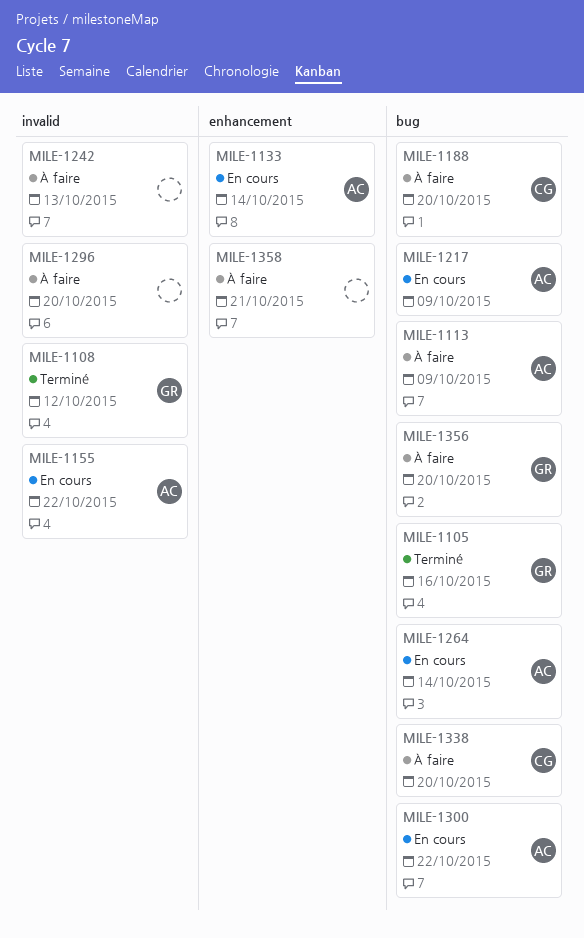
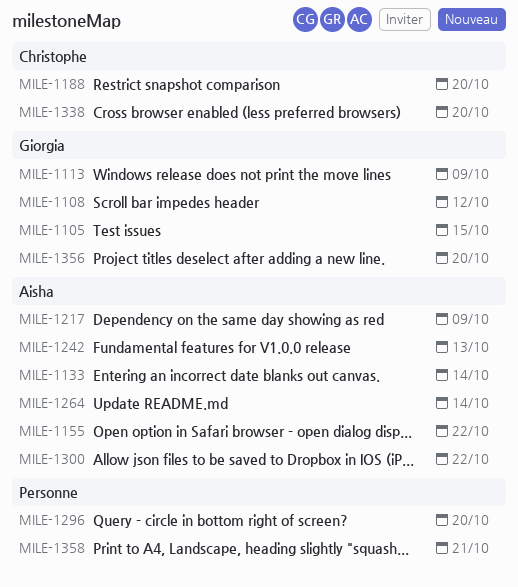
MILE-1105, due: Oct 16 -> Oct 15
MILE-1113, owner: Aisha -> Giorgia
MILE-1242, owner: none -> Aisha

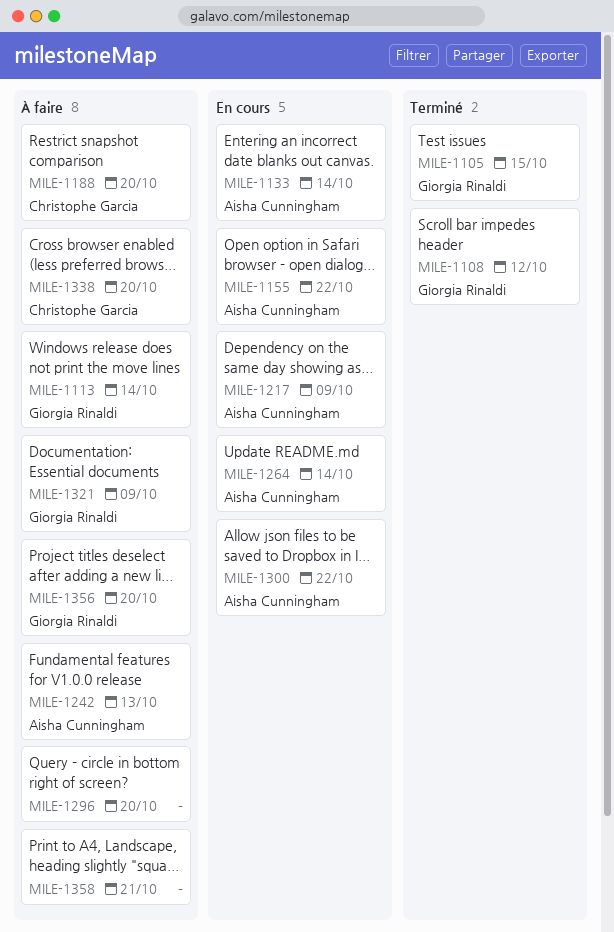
MILE-1113, due: Oct 9 -> Oct 14
MILE-1321: none -> present

